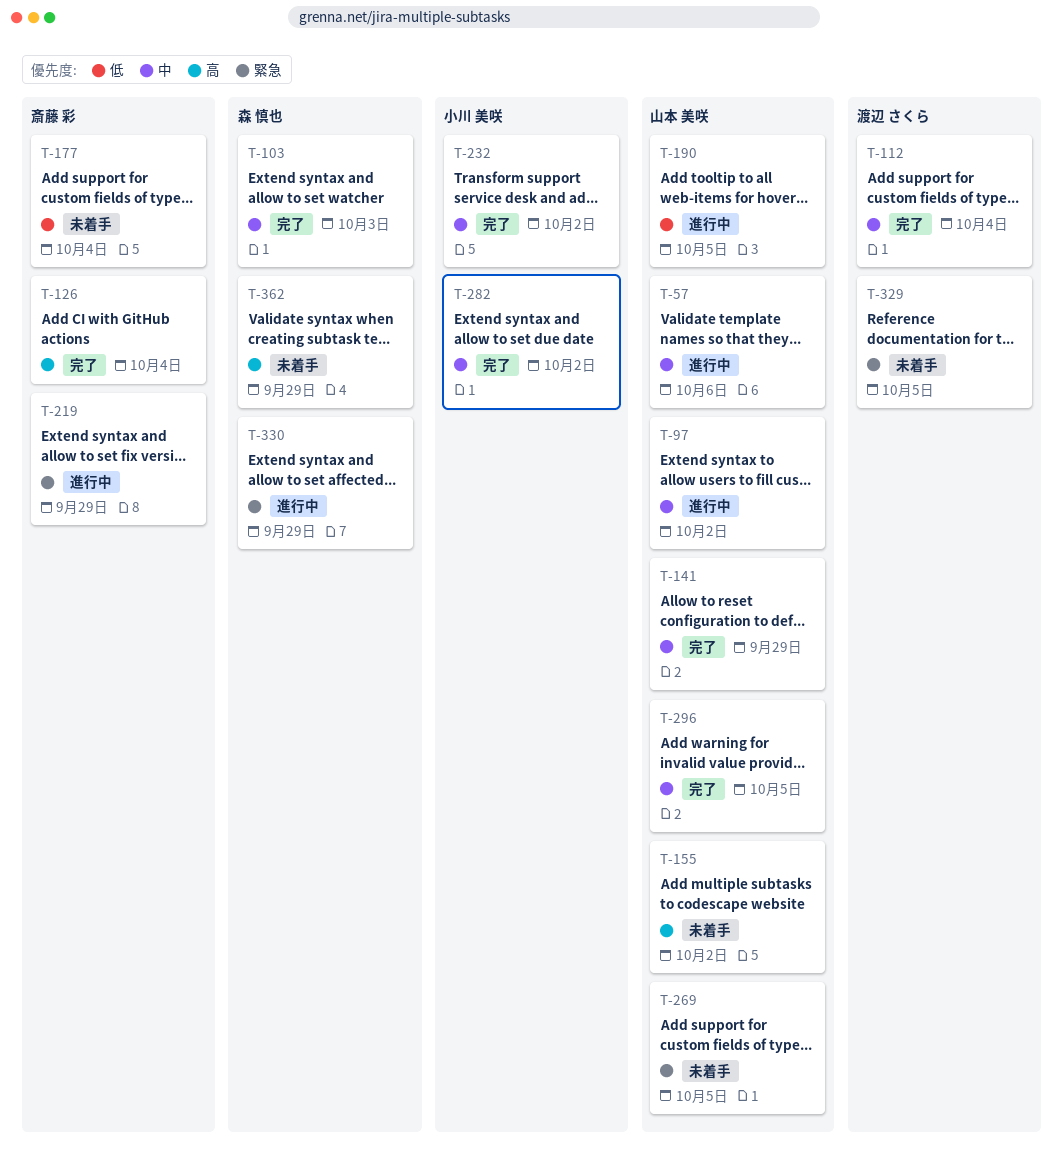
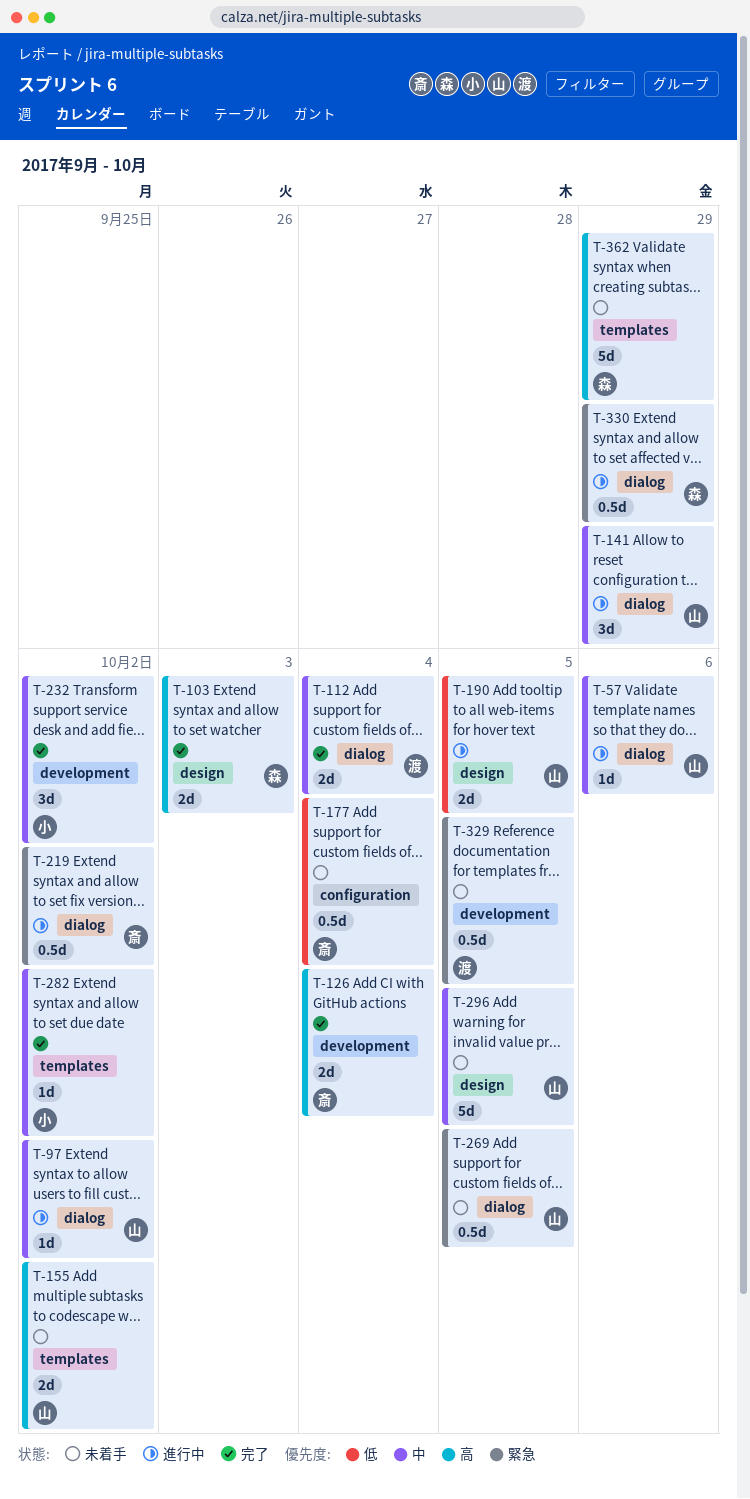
T-103, priority: 中 -> 高
T-141, status: 完了 -> 進行中
T-219, due: Sep 29 -> Oct 2
T-296, status: 完了 -> 未着手

